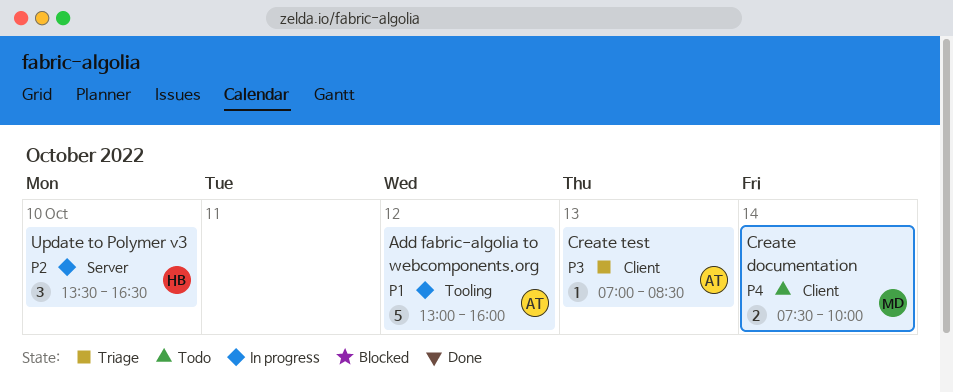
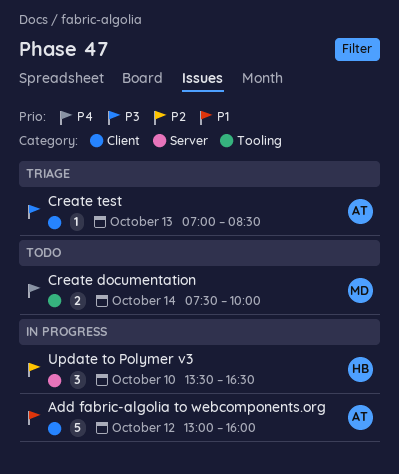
Add fabric-algolia to webcomponents.org, label: Tooling -> Client
Create documentation, label: Client -> Tooling

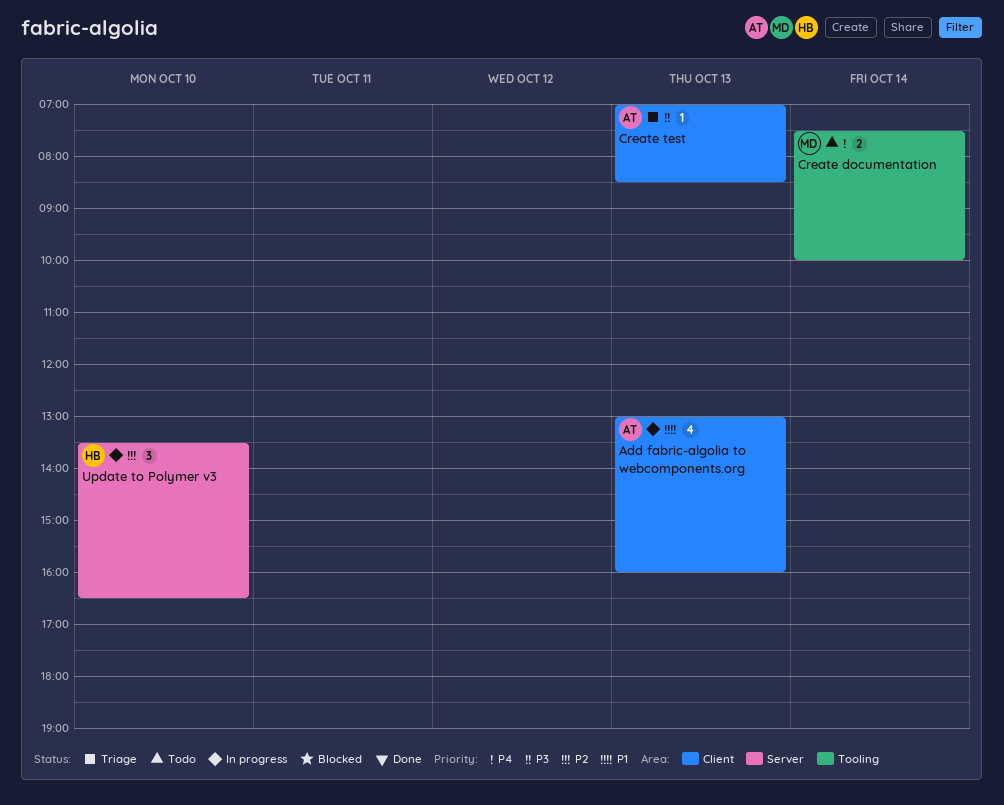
Add fabric-algolia to webcomponents.org, estimate: 5 -> 4
Add fabric-algolia to webcomponents.org, day: Oct 12 -> Oct 13

